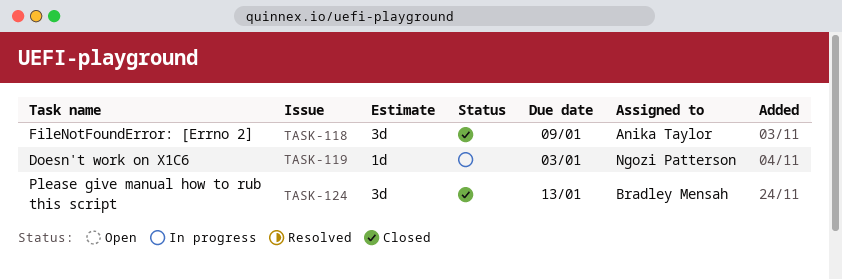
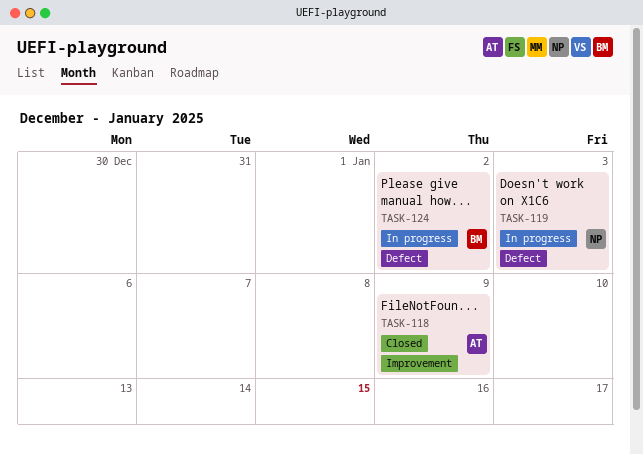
TASK-124, status: Closed -> In progress
TASK-124, due: Jan 13 -> Jan 2

